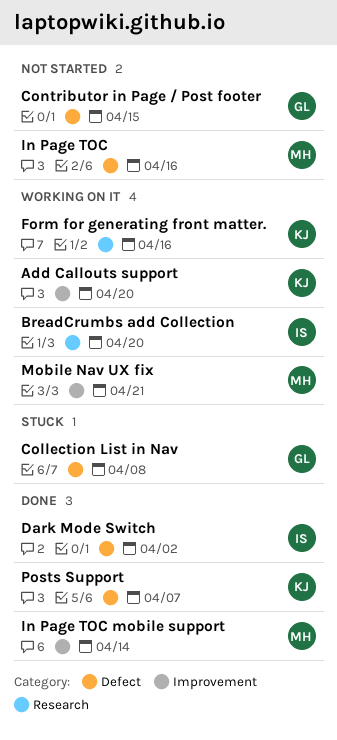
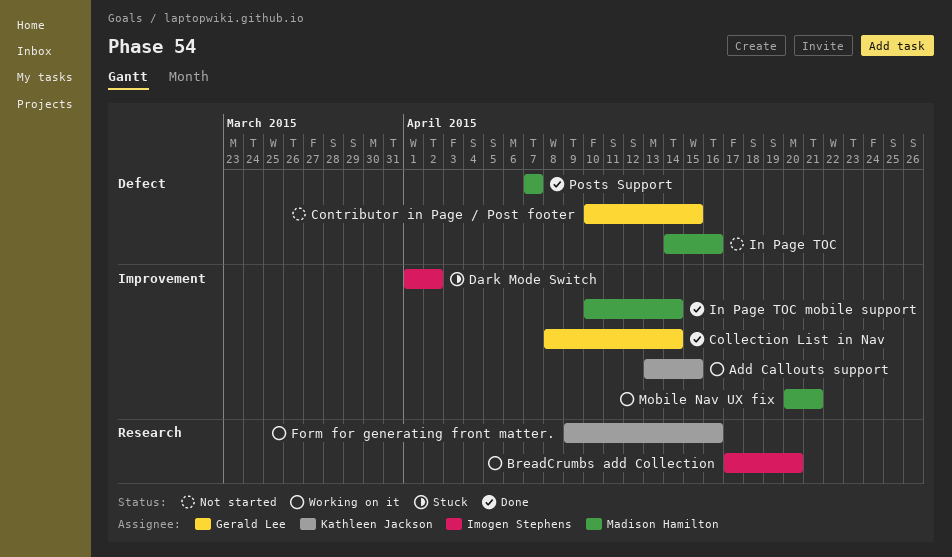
Add Callouts support, due: Apr 20 -> Apr 15
Collection List in Nav, status: Stuck -> Done
Collection List in Nav, label: Defect -> Improvement
Collection List in Nav, due: Apr 8 -> Apr 14
Dark Mode Switch, status: Done -> Stuck
Dark Mode Switch, label: Defect -> Improvement
Posts Support, owner: Kathleen Jackson -> Madison Hamilton

